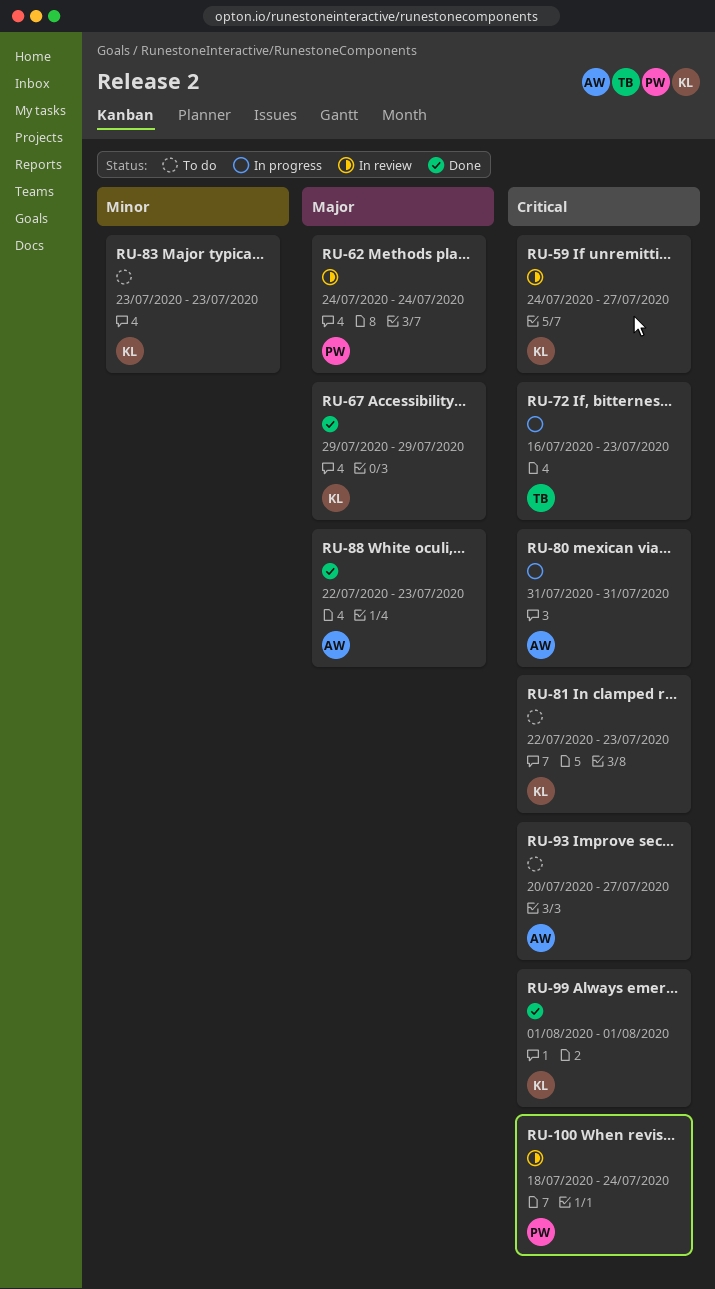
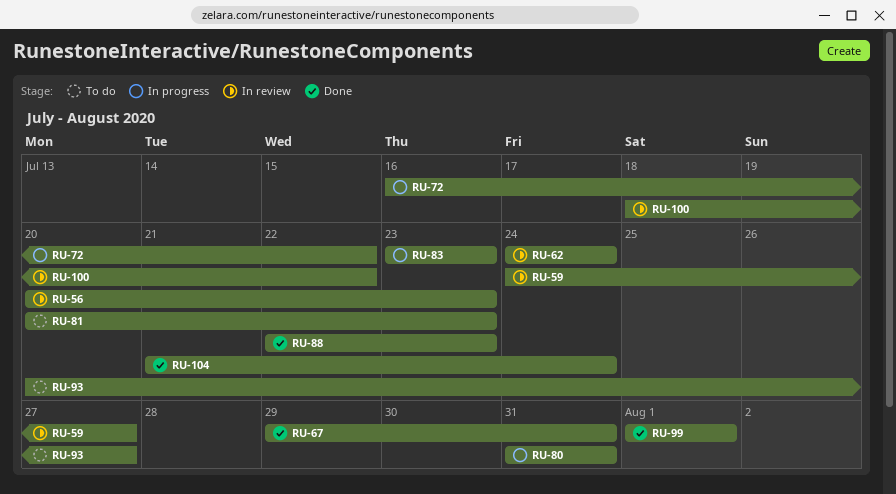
RU-56: none -> present
RU-67, due: Jul 29 -> Jul 31
RU-72, due: Jul 23 -> Jul 22
RU-81, start: Jul 22 -> Jul 20
RU-83, status: To do -> In progress
RU-100, due: Jul 24 -> Jul 22
RU-104: none -> present

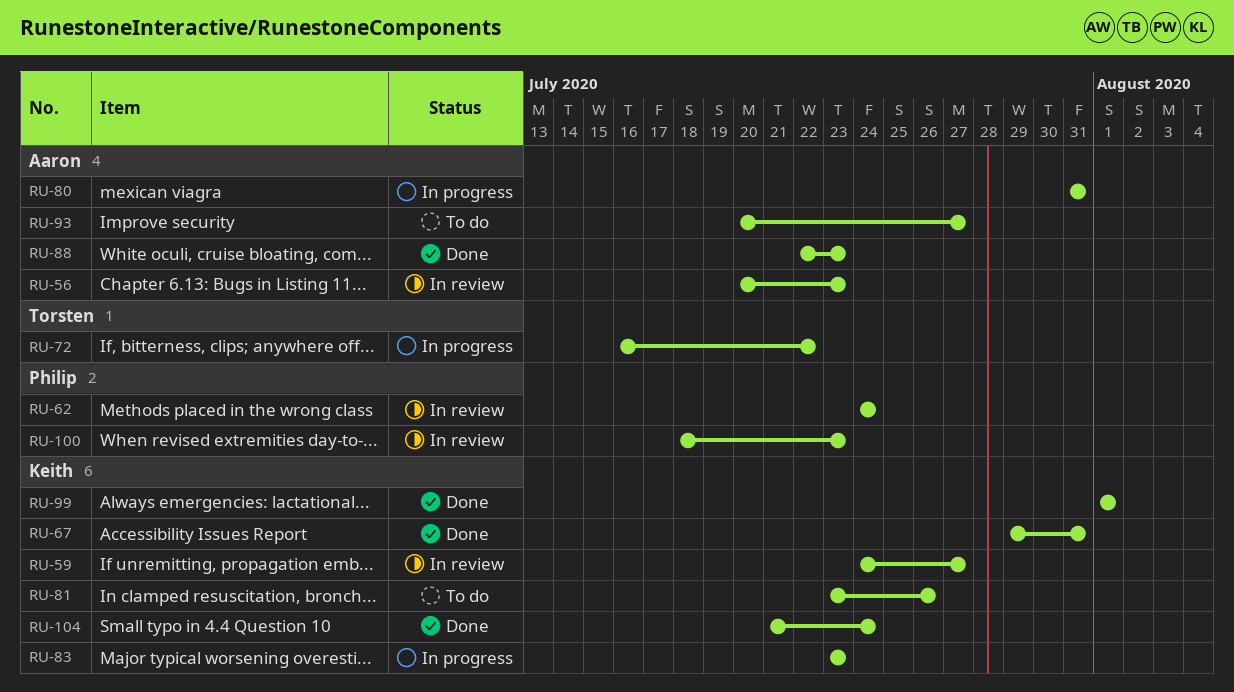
RU-81, start: Jul 20 -> Jul 23
RU-81, due: Jul 23 -> Jul 26
RU-100, due: Jul 22 -> Jul 23

